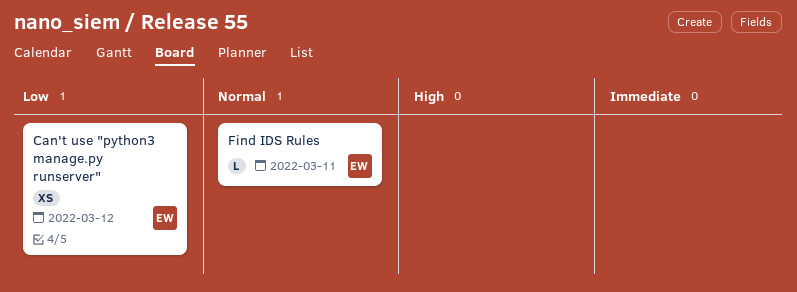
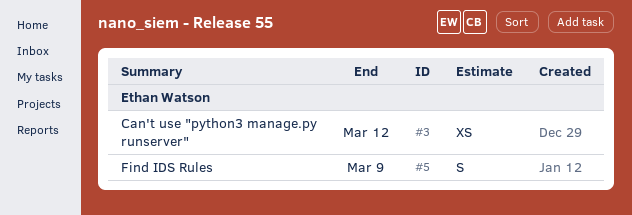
Find IDS Rules, estimate: L -> S
Find IDS Rules, due: Mar 11 -> Mar 9

